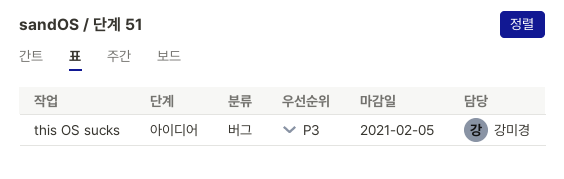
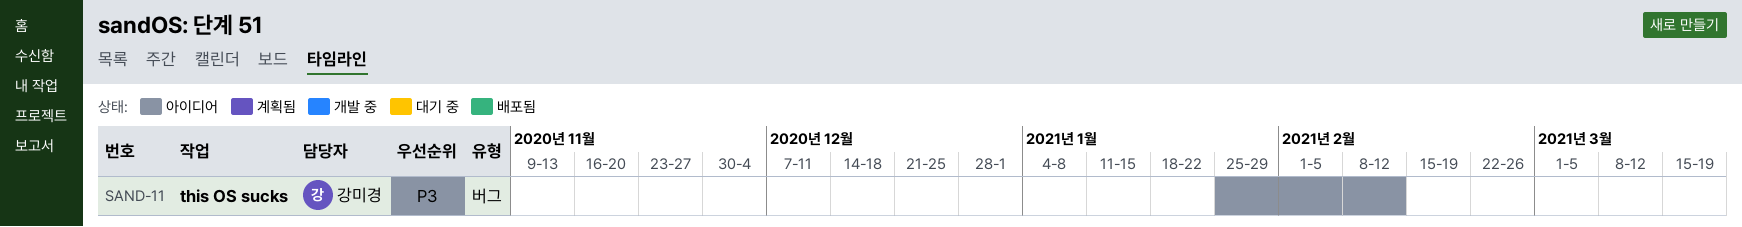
this OS sucks, due: Feb 5 -> Feb 12

